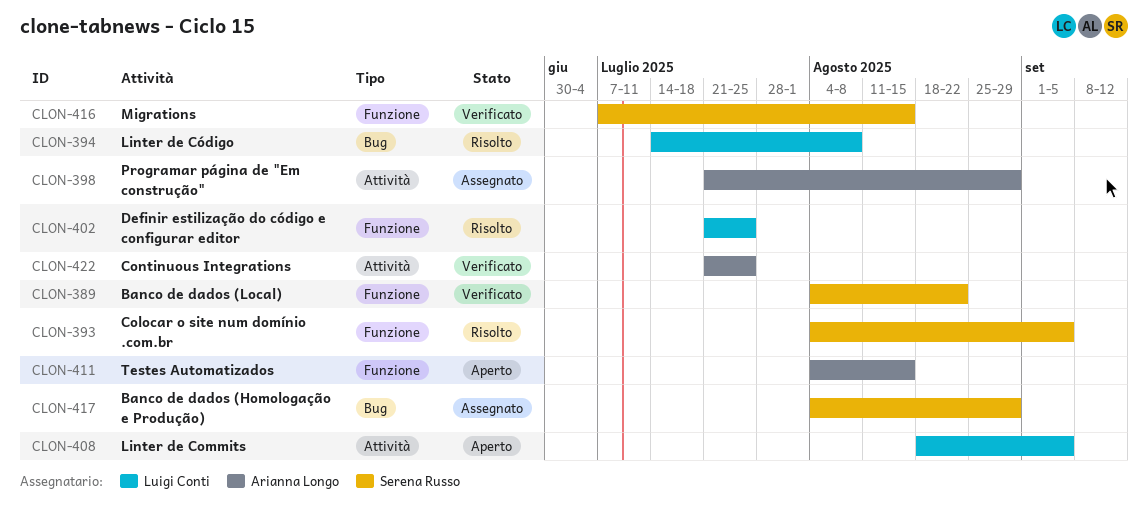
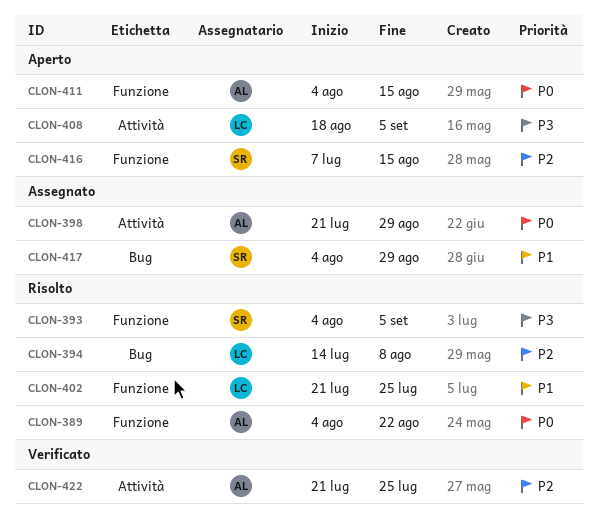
CLON-389, status: Verificato -> Risolto
CLON-389, owner: Serena Russo -> Arianna Longo
CLON-416, status: Verificato -> Aperto

